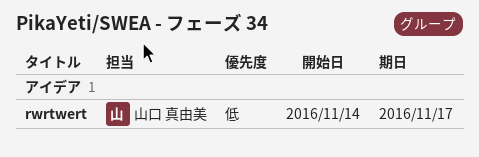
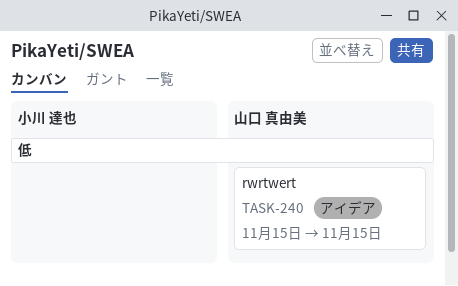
rwrtwert, start: Nov 14 -> Nov 15
rwrtwert, due: Nov 17 -> Nov 15

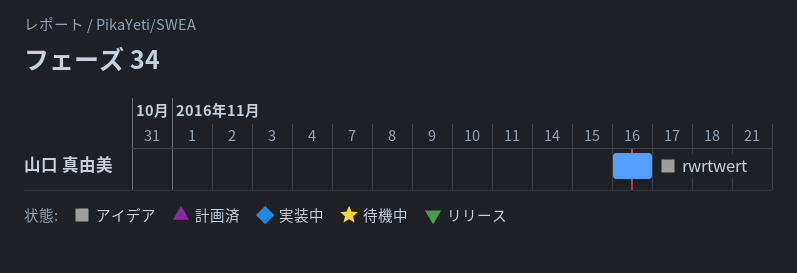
rwrtwert, start: Nov 15 -> Nov 16
rwrtwert, due: Nov 15 -> Nov 16

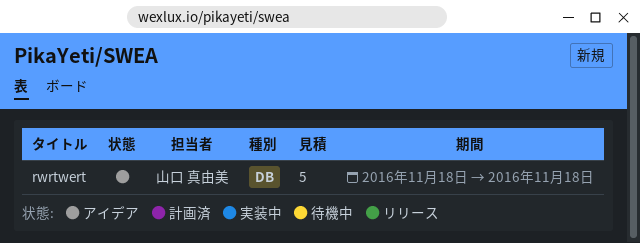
rwrtwert, start: Nov 16 -> Nov 18
rwrtwert, due: Nov 16 -> Nov 18

